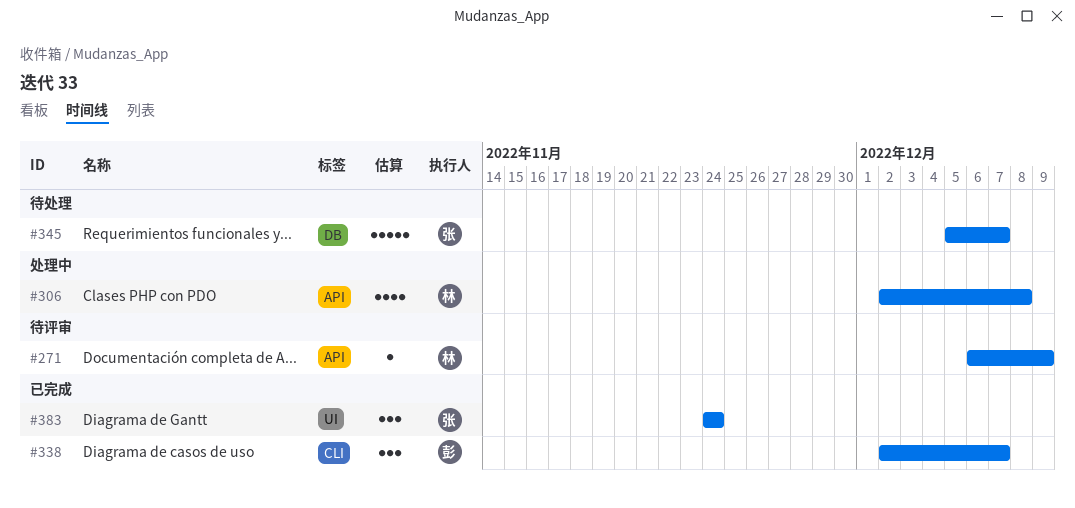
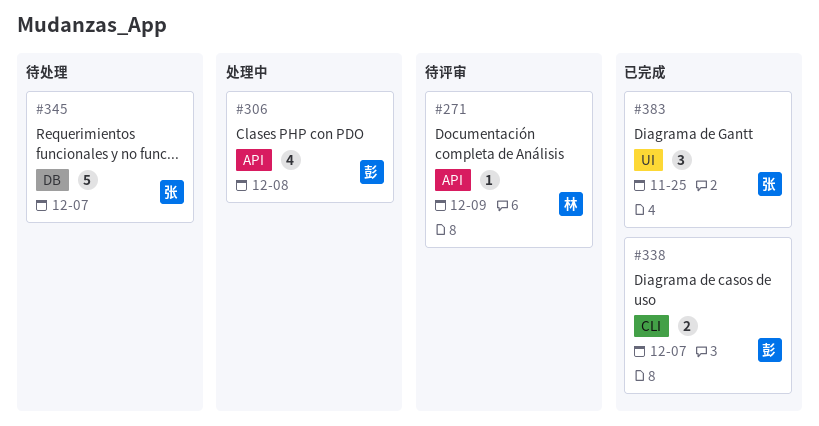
#306, owner: 林 -> 彭
#338, estimate: 3 -> 2
#383, due: Nov 24 -> Nov 25

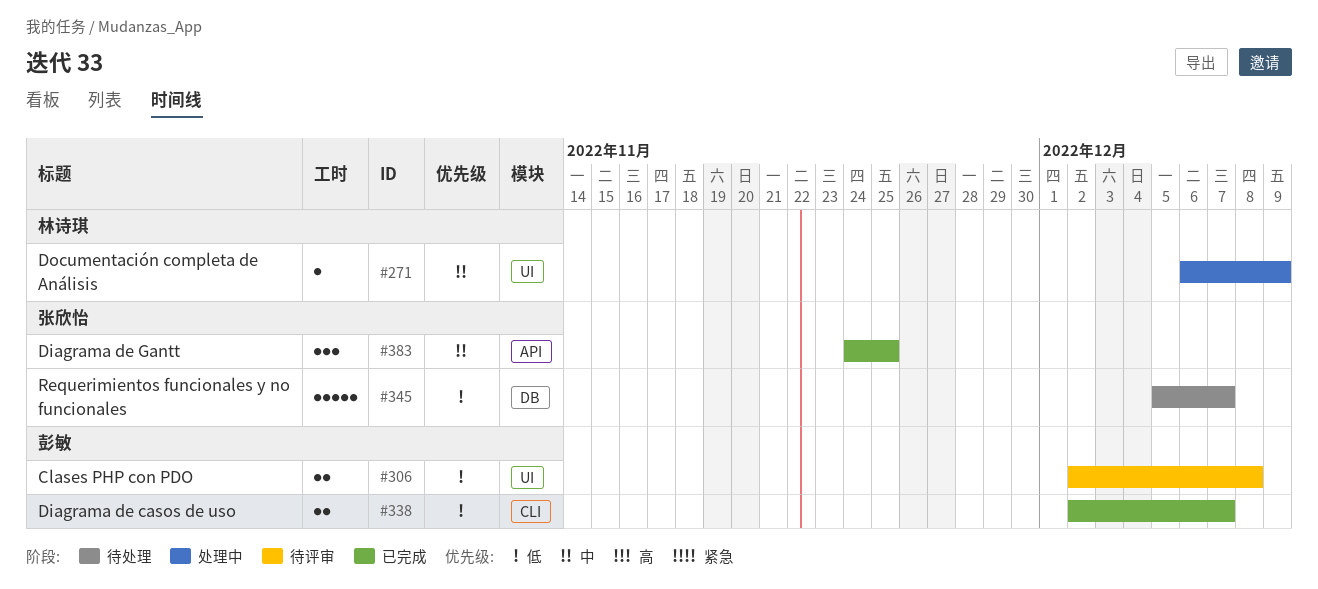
#271, status: 待评审 -> 处理中
#271, label: API -> UI
#306, status: 处理中 -> 待评审
#306, label: API -> UI
#306, estimate: 4 -> 2
#383, label: UI -> API

